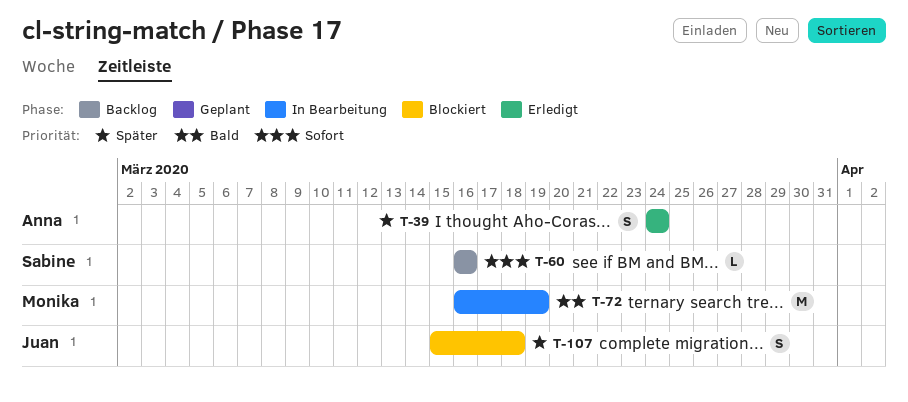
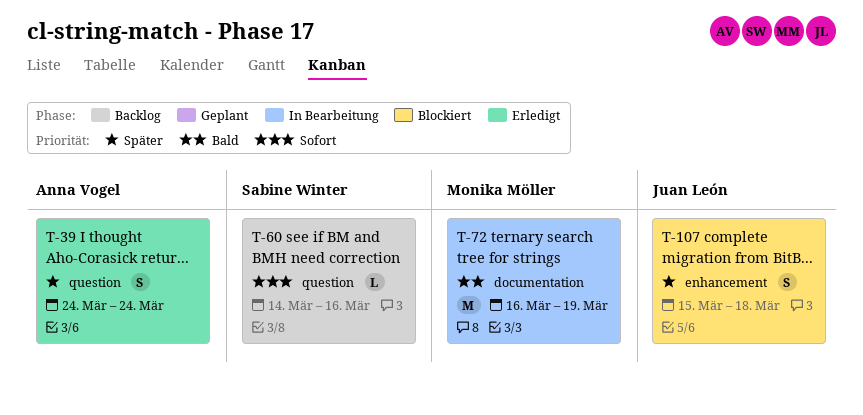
T-60, start: Mar 16 -> Mar 14

